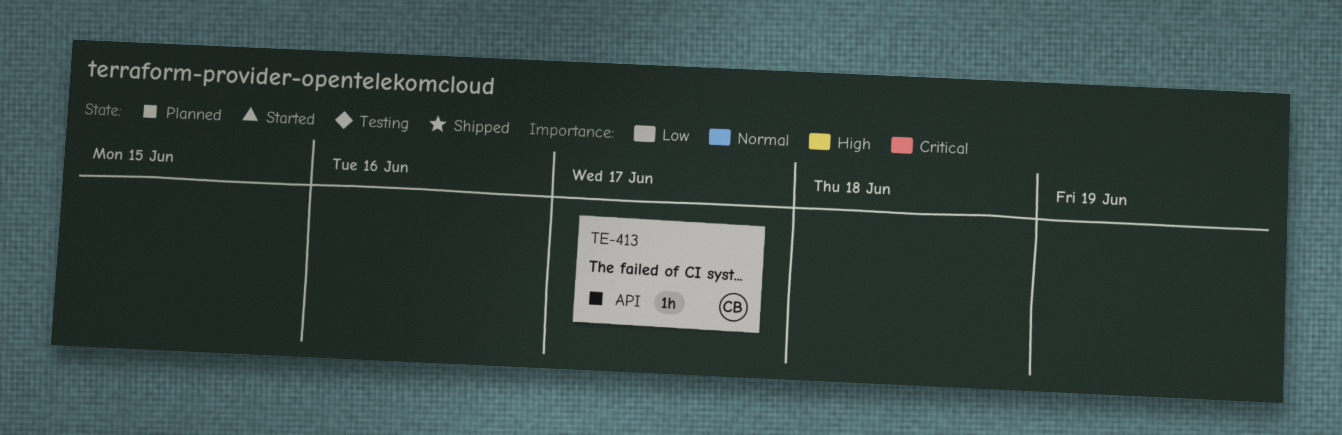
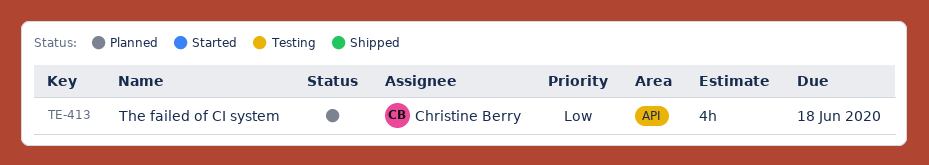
TE-413, estimate: 1h -> 4h
TE-413, due: Jun 17 -> Jun 18

